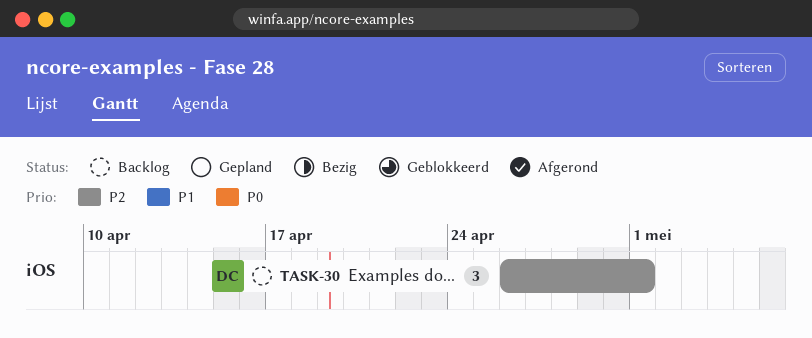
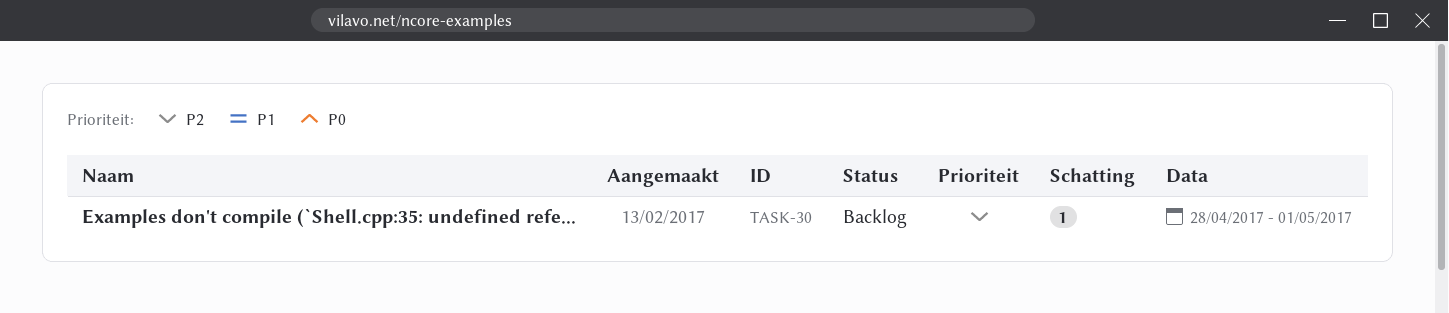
TASK-30, estimate: 3 -> 1
TASK-30, start: Apr 26 -> Apr 28

